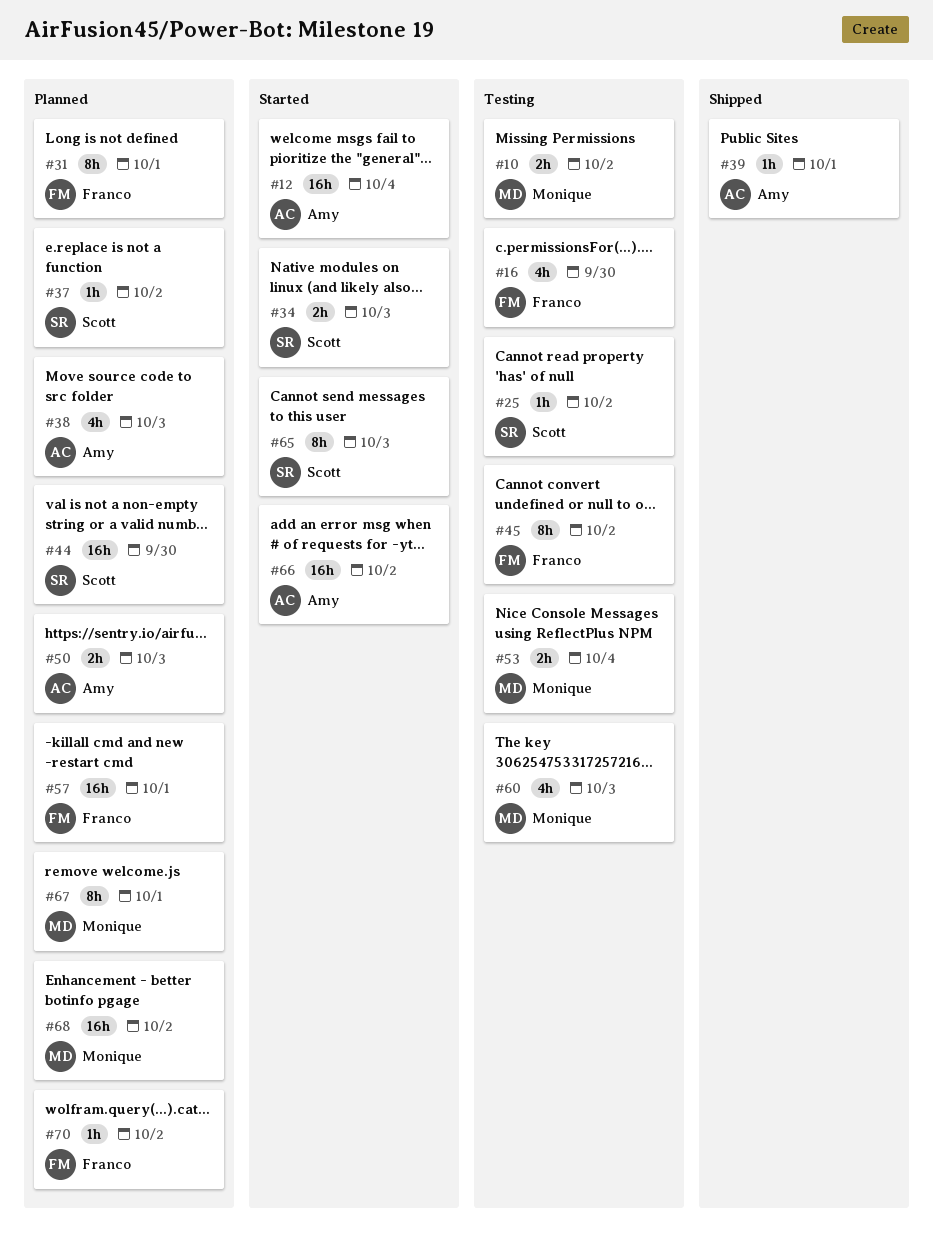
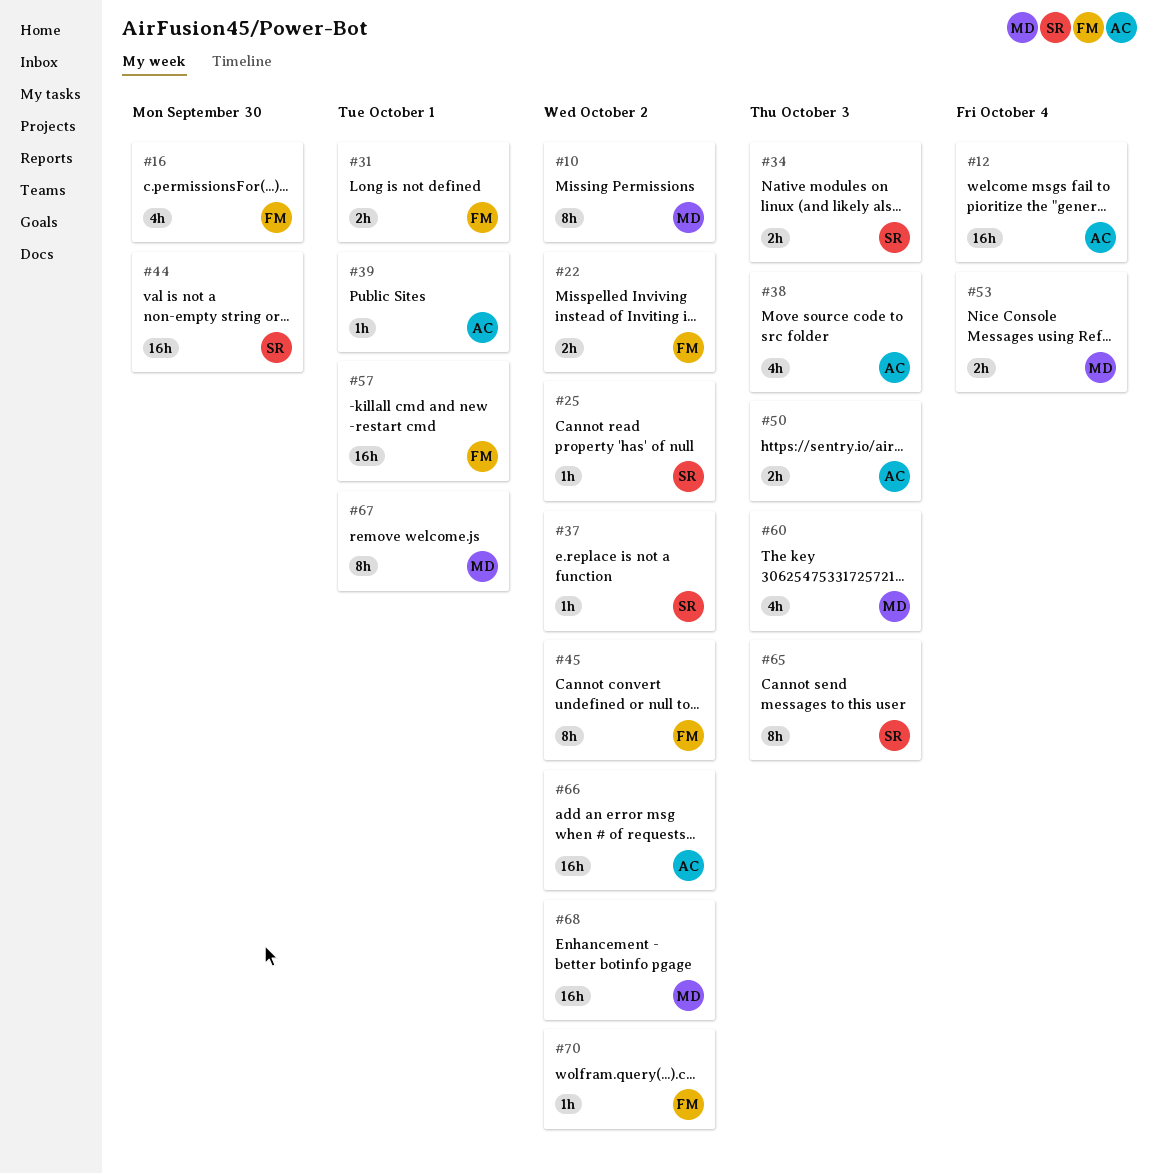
#10, estimate: 2h -> 8h
#22: none -> present
#31, estimate: 8h -> 2h

